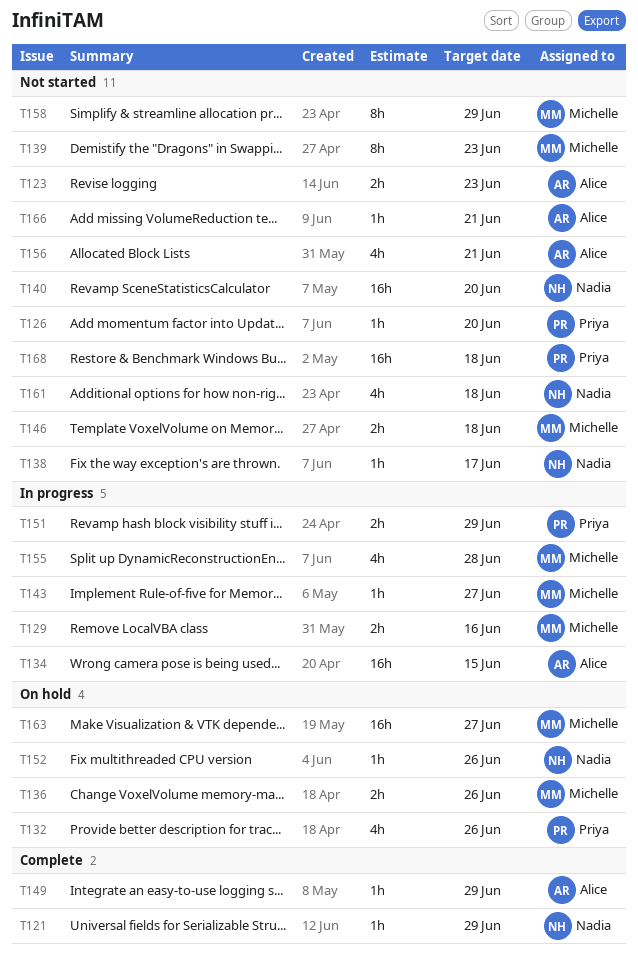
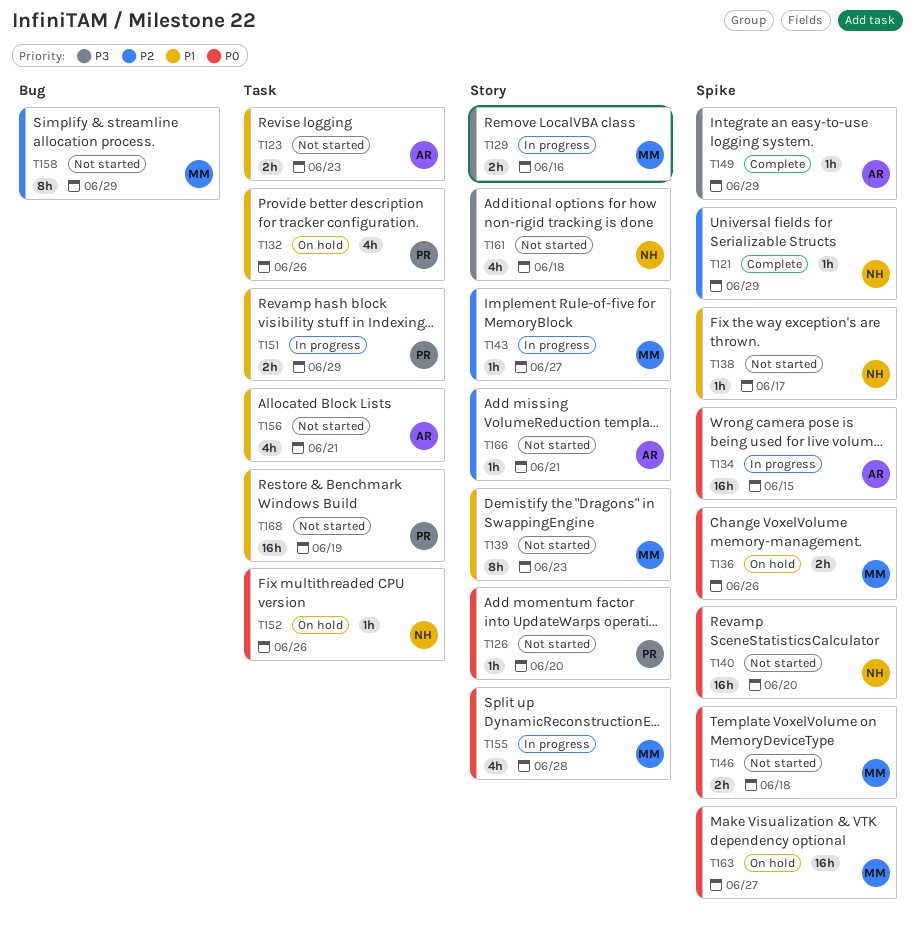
T168, due: Jun 18 -> Jun 19

